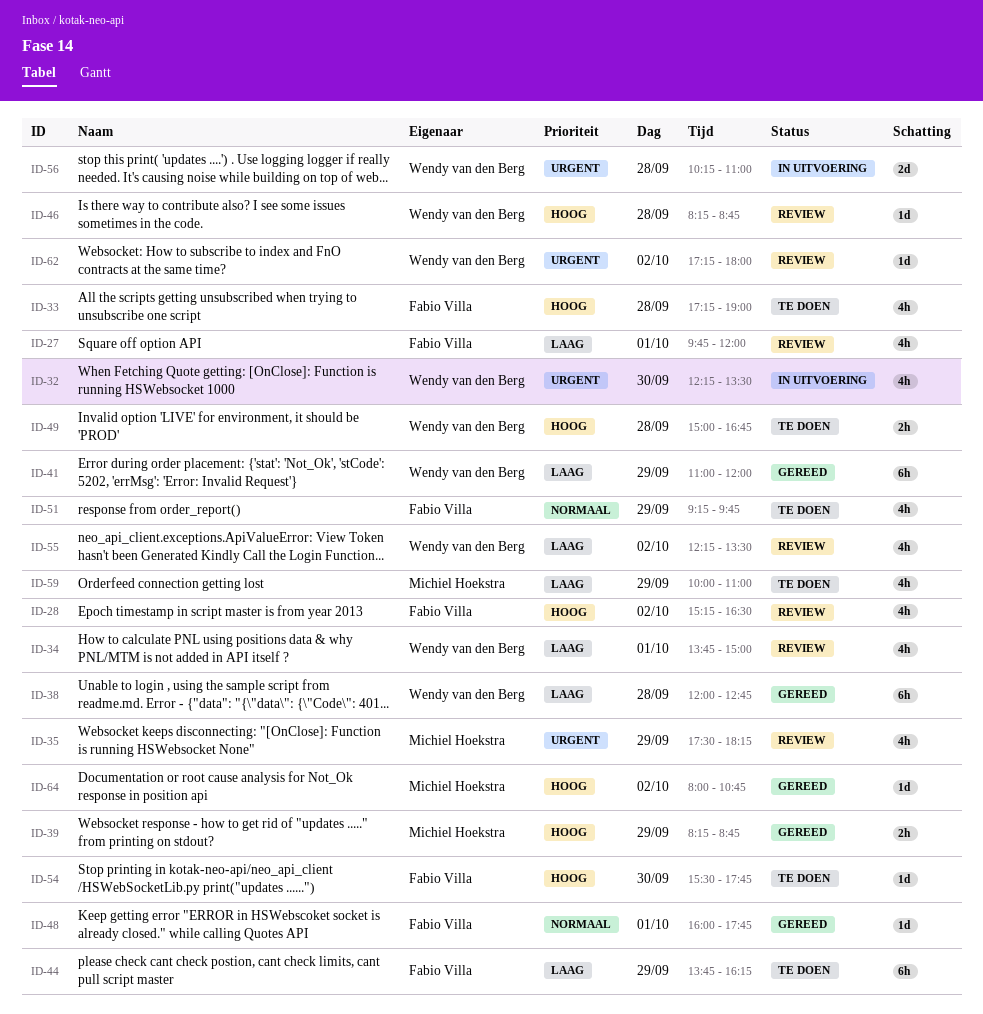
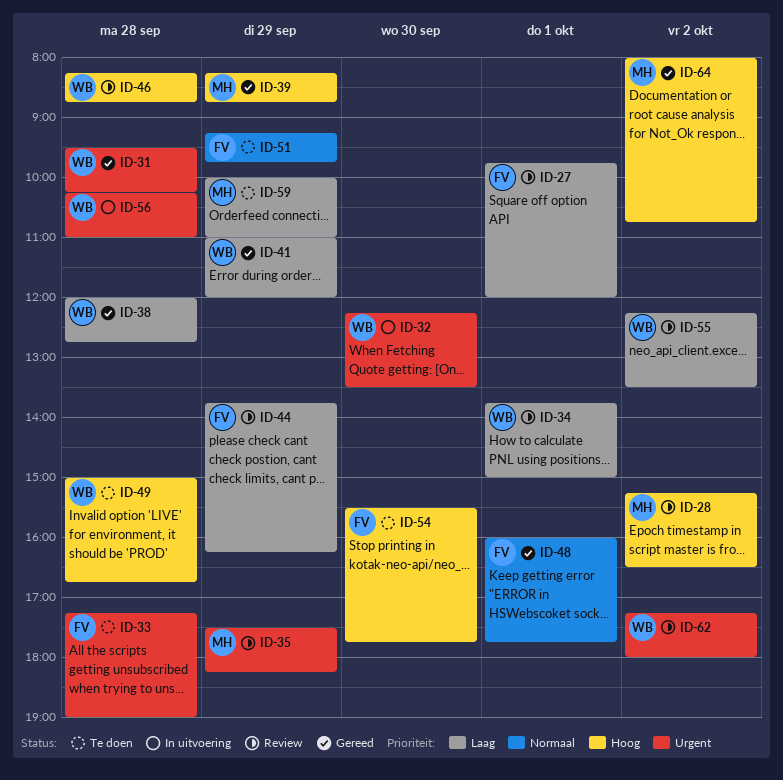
ID-28, owner: Fabio Villa -> Michiel Hoekstra
ID-31: none -> present
ID-33, priority: Hoog -> Urgent
ID-44, status: Te doen -> Review

